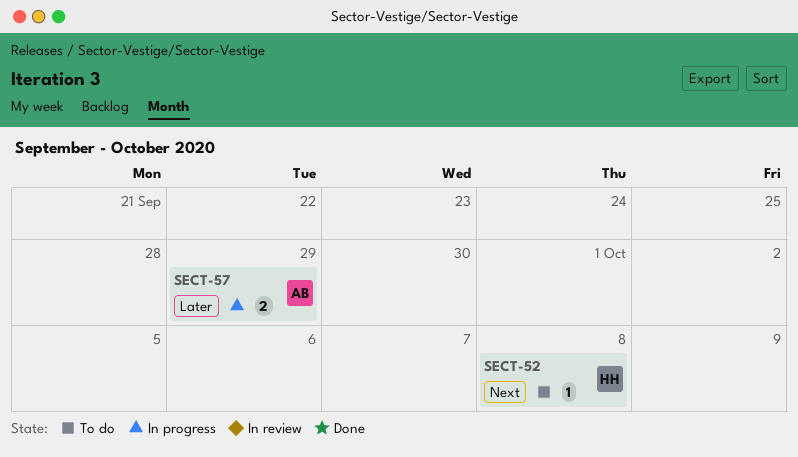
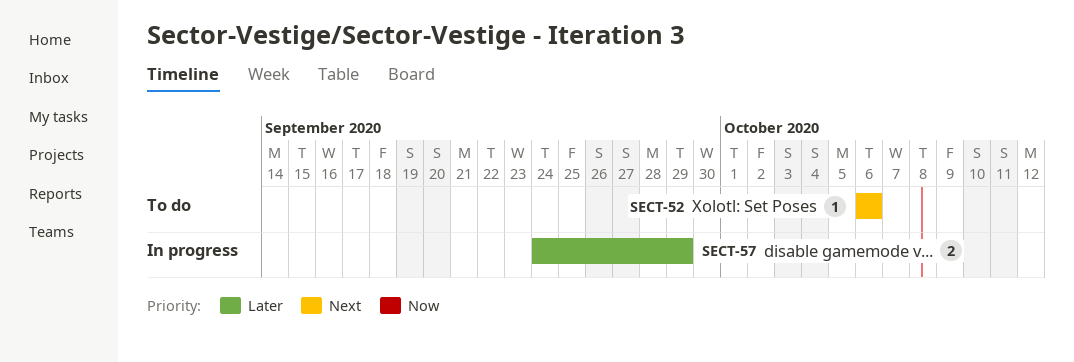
SECT-52, due: Oct 8 -> Oct 6

